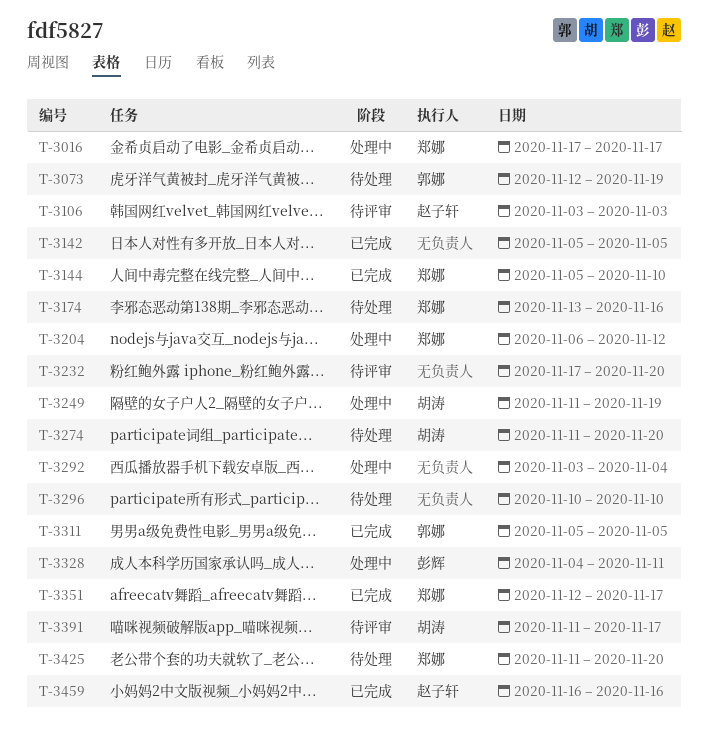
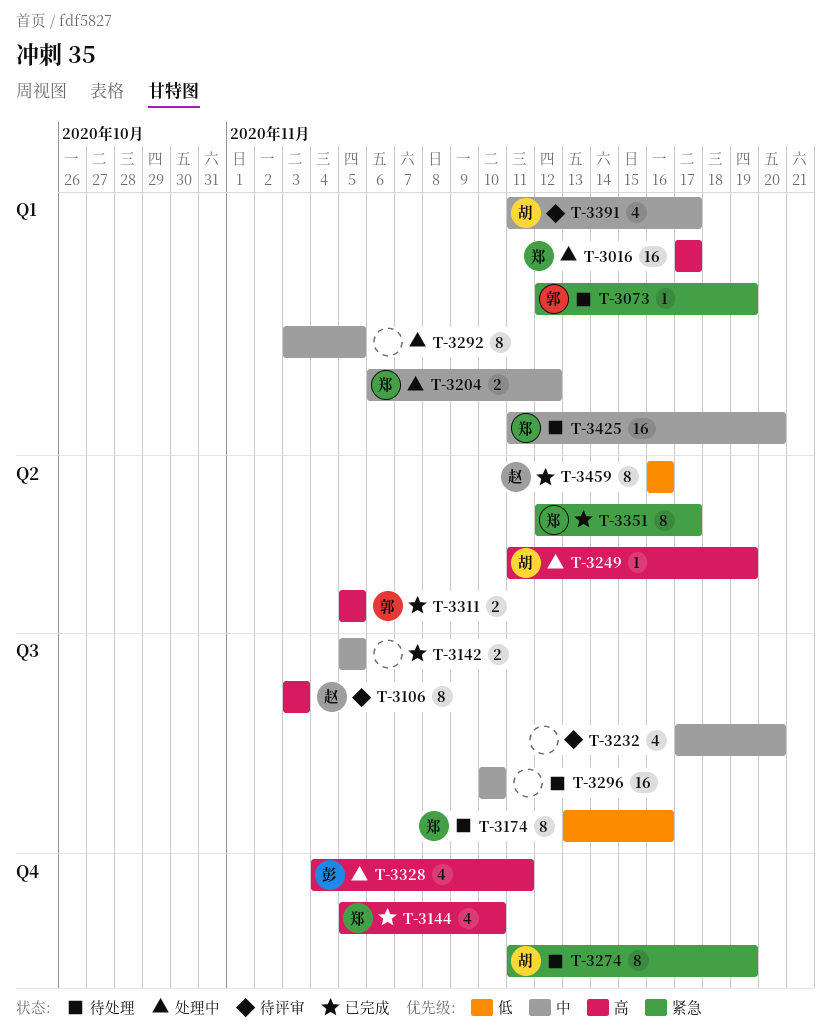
T-3274, due: Nov 20 -> Nov 19
T-3292, due: Nov 4 -> Nov 5

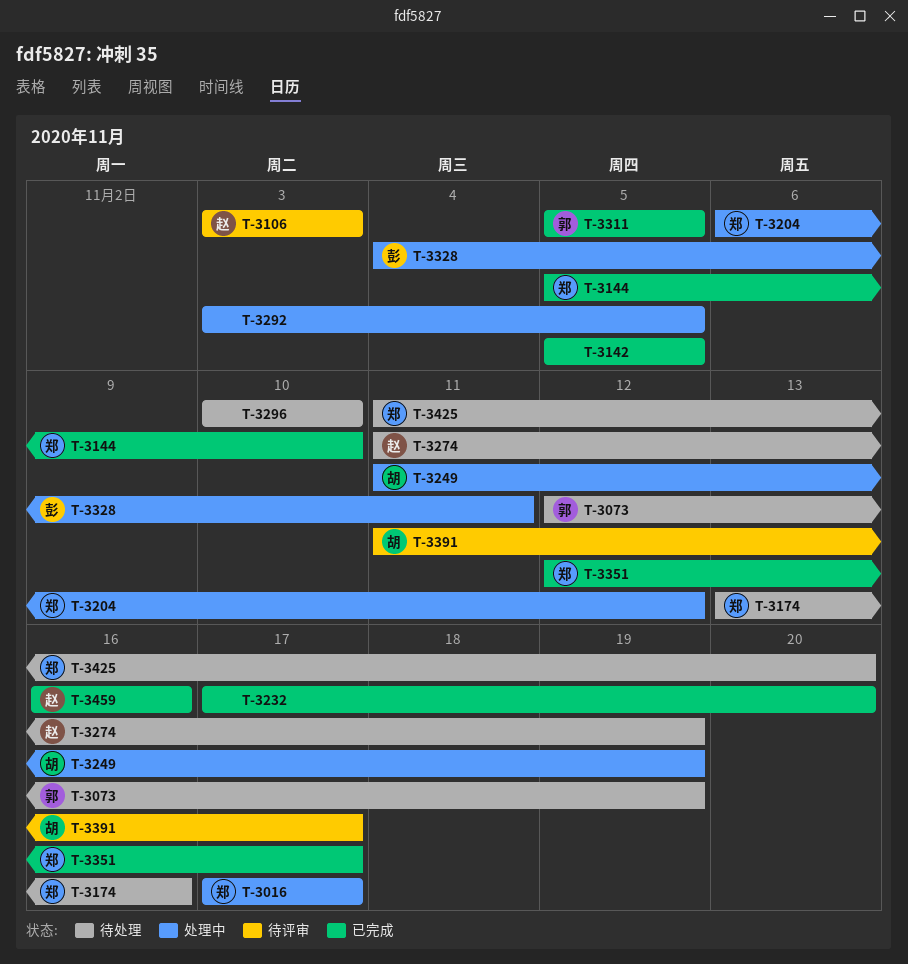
T-3232, status: 待评审 -> 已完成
T-3274, owner: 胡 -> 赵

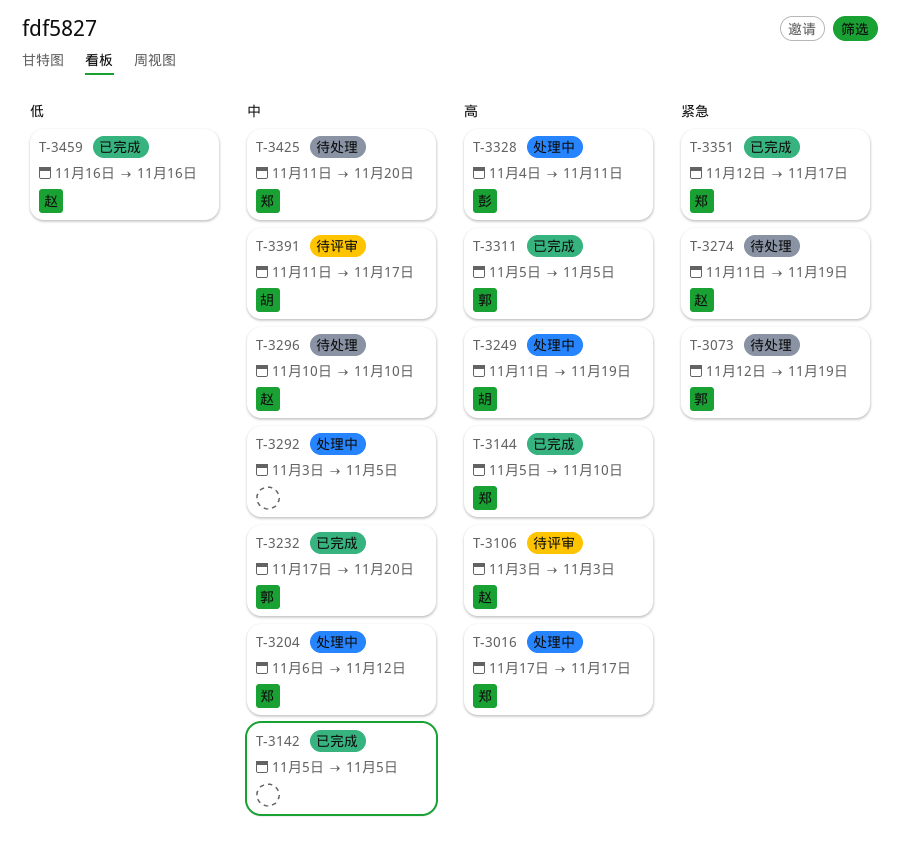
T-3174: present -> none
T-3232, owner: none -> 郭
T-3296, owner: none -> 赵

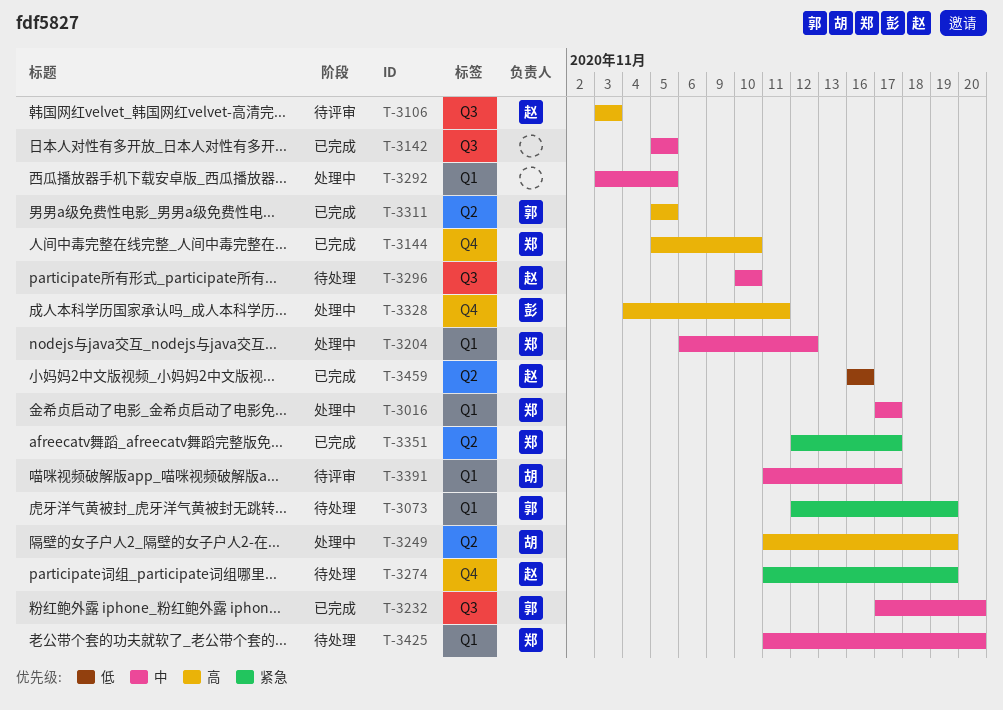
T-3016, priority: 高 -> 中

